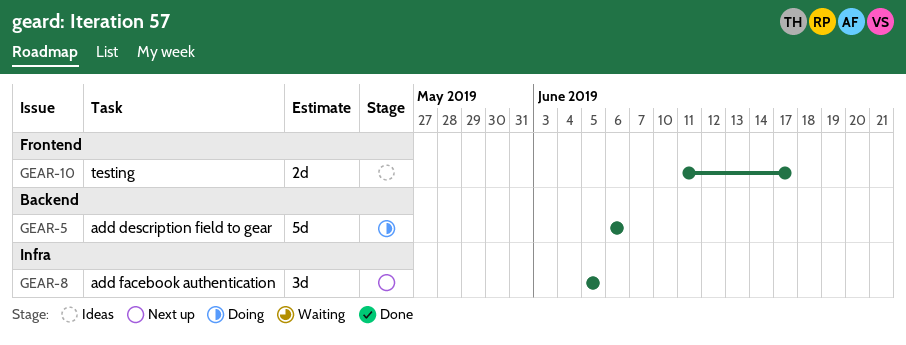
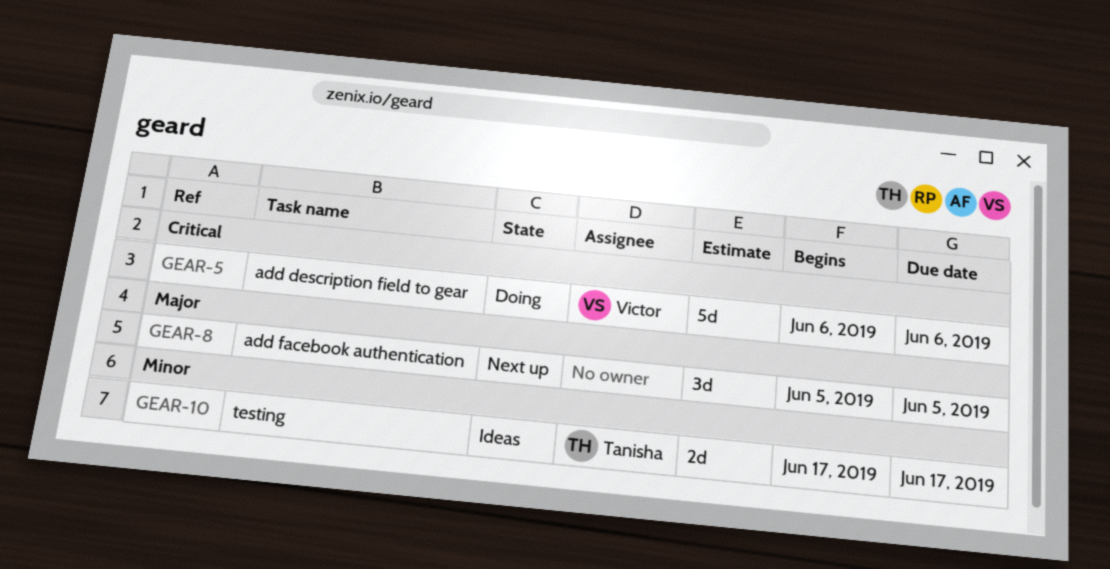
GEAR-10, start: Jun 11 -> Jun 17

